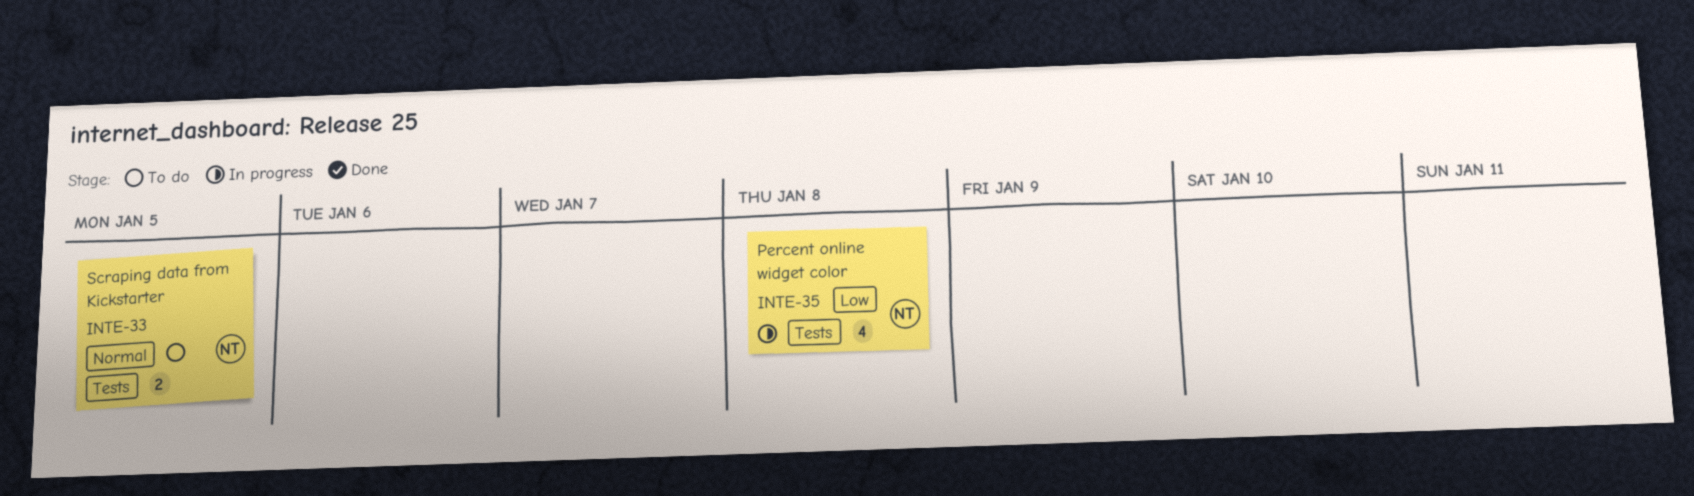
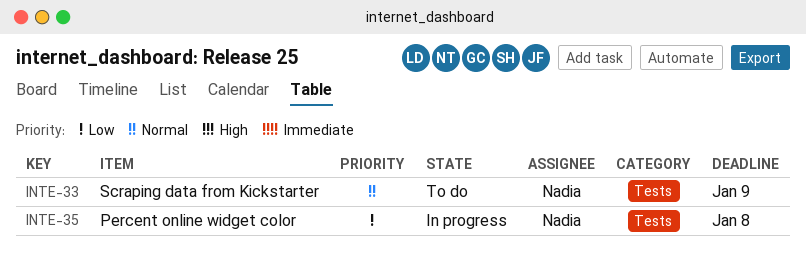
INTE-33, due: Jan 5 -> Jan 9

